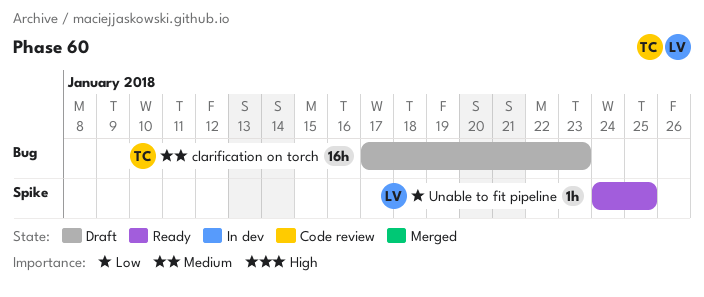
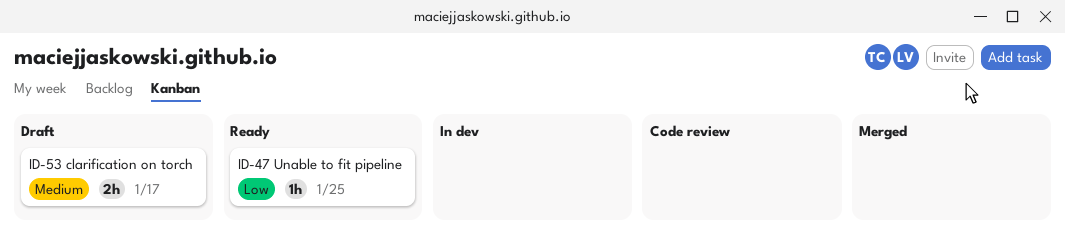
clarification on torch, estimate: 16h -> 2h
clarification on torch, due: Jan 23 -> Jan 17

